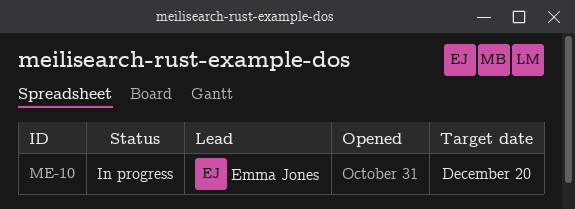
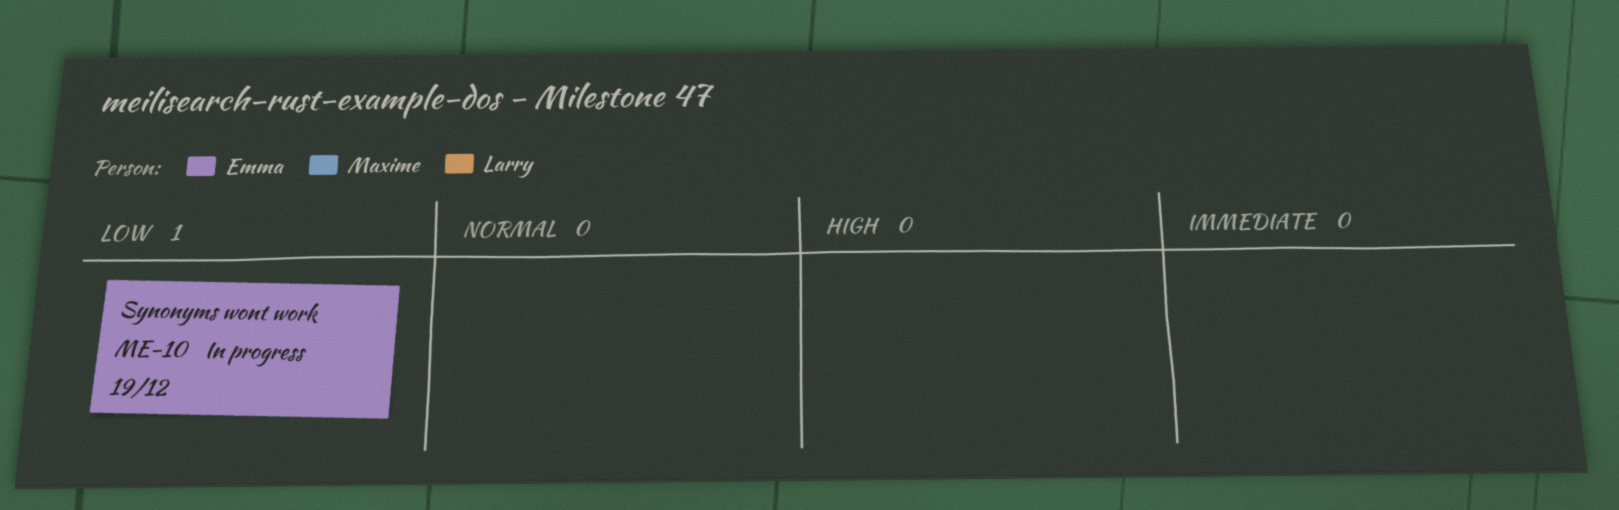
ME-10, due: Dec 20 -> Dec 19

